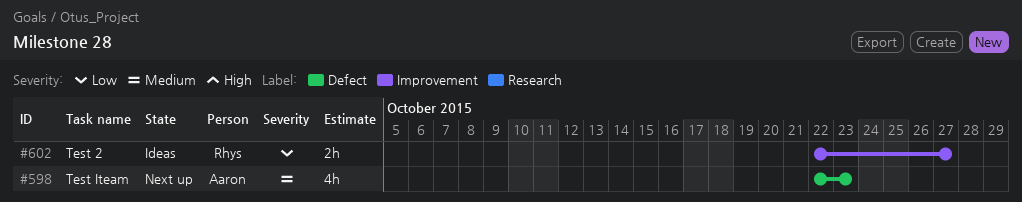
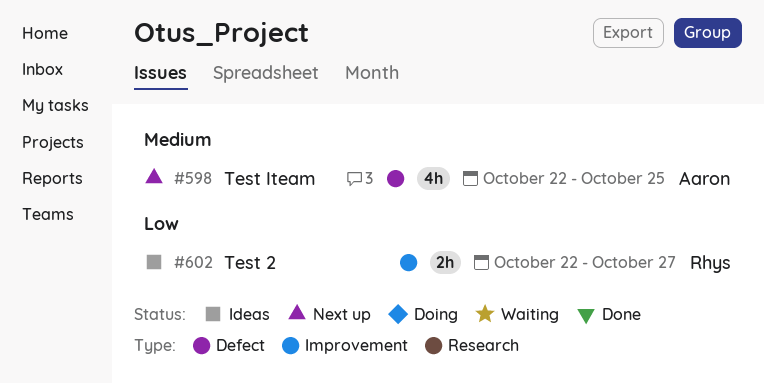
#598, due: Oct 23 -> Oct 25

